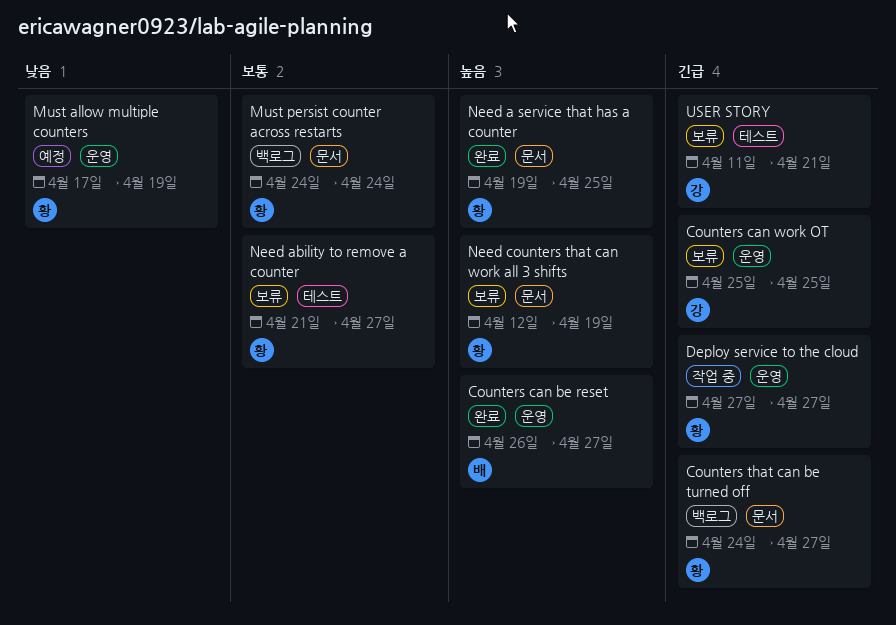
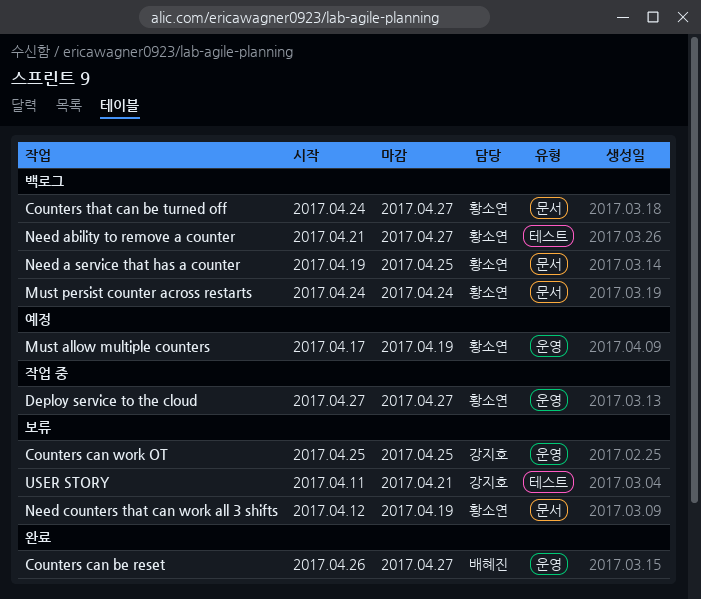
Need a service that has a counter, status: 완료 -> 백로그
Need ability to remove a counter, status: 보류 -> 백로그

